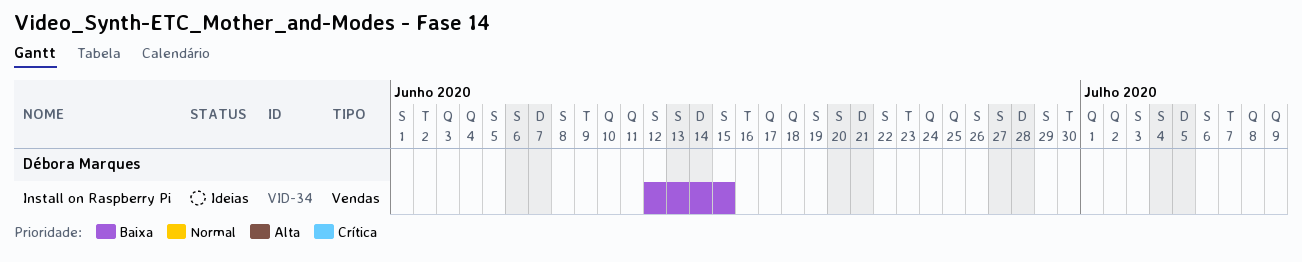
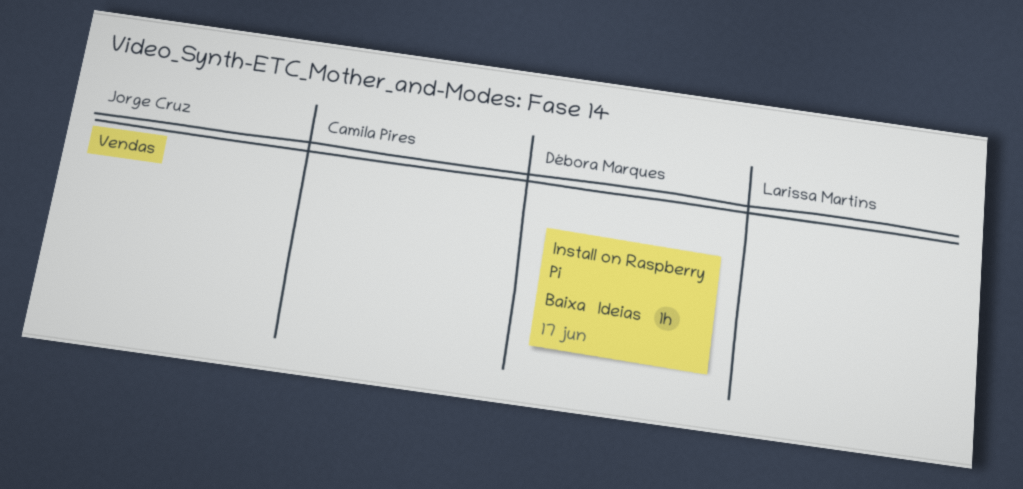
Install on Raspberry Pi, due: Jun 15 -> Jun 17

